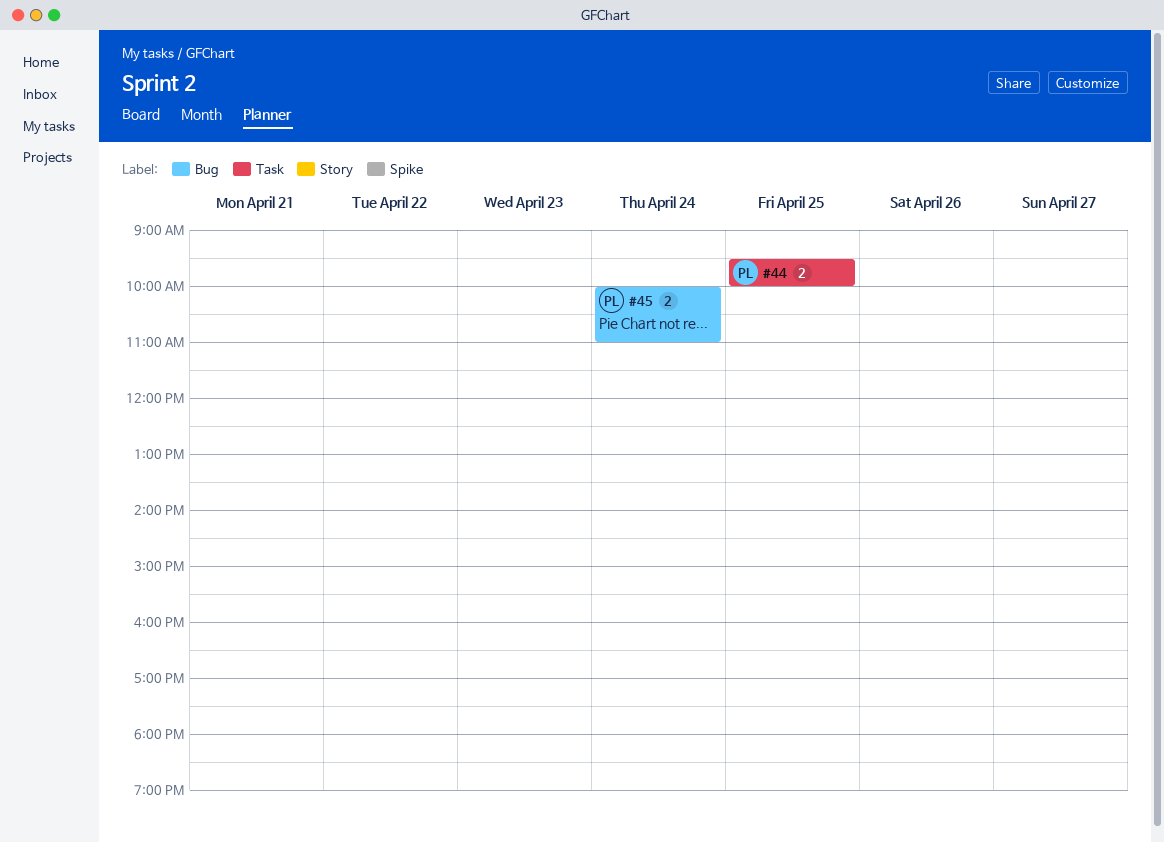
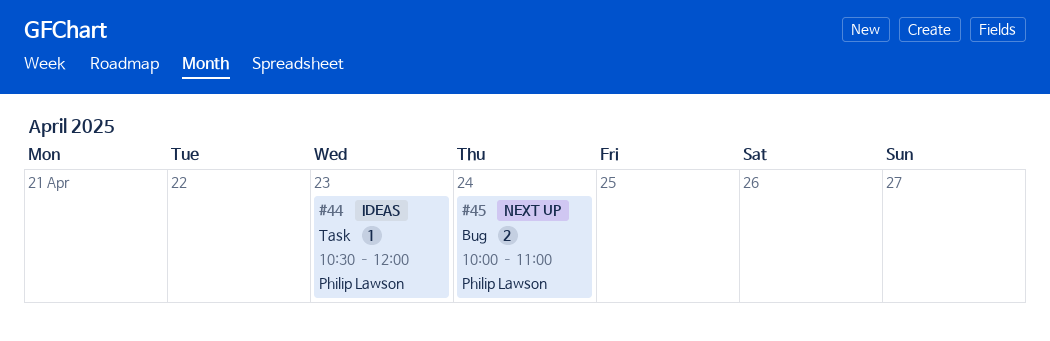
#44, estimate: 2 -> 1
#44, day: Apr 25 -> Apr 23
#44, begins: 09:30 -> 10:30
#44, ends: 10:00 -> 12:00

